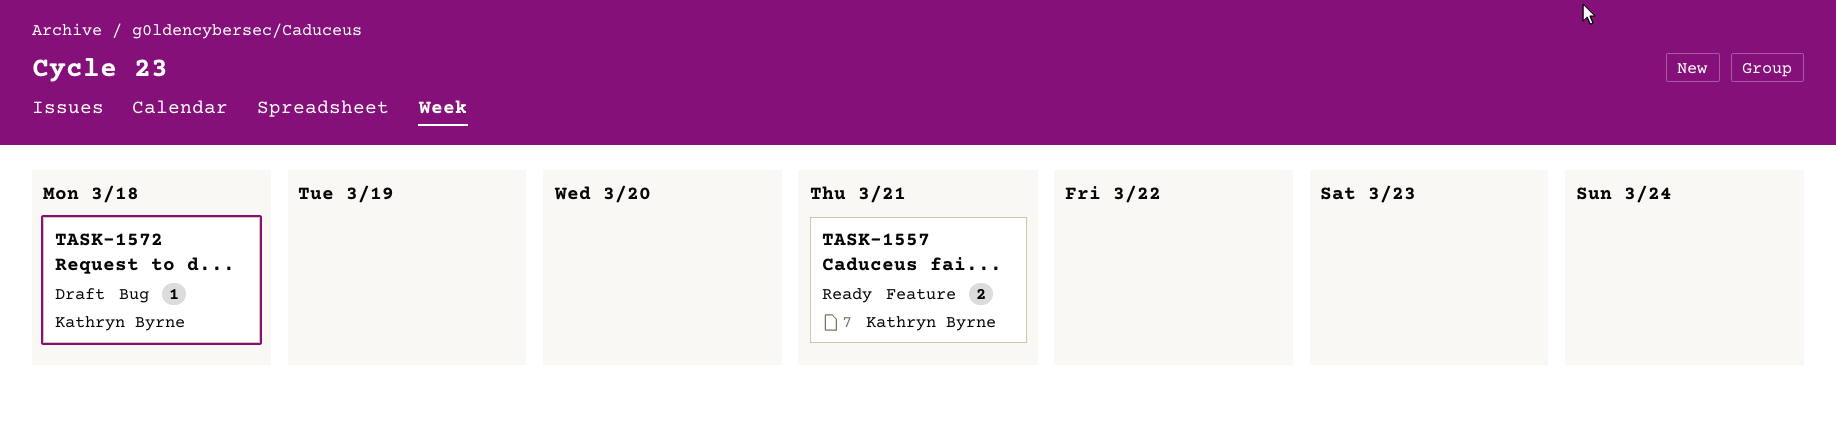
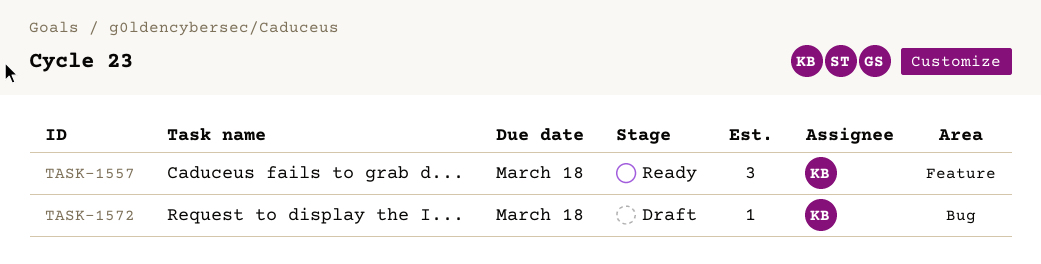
TASK-1557, estimate: 2 -> 3
TASK-1557, due: Mar 21 -> Mar 18

